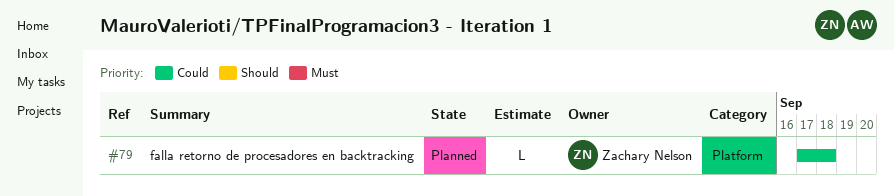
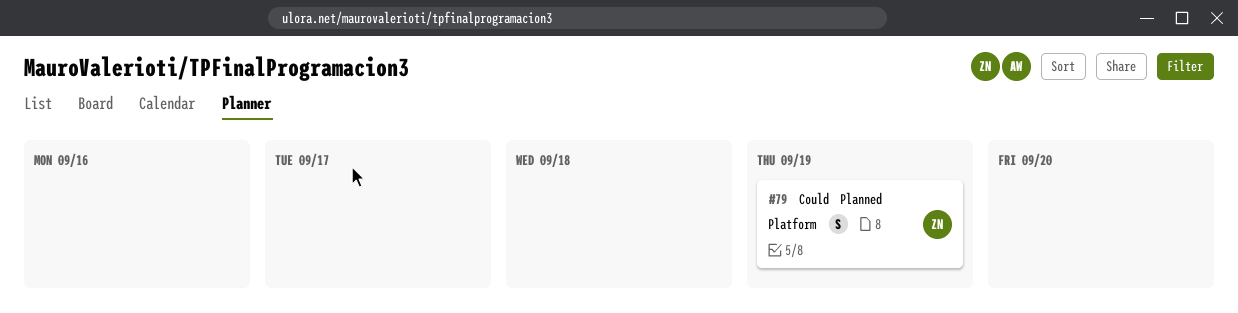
#79, estimate: L -> S
#79, due: Sep 18 -> Sep 19

